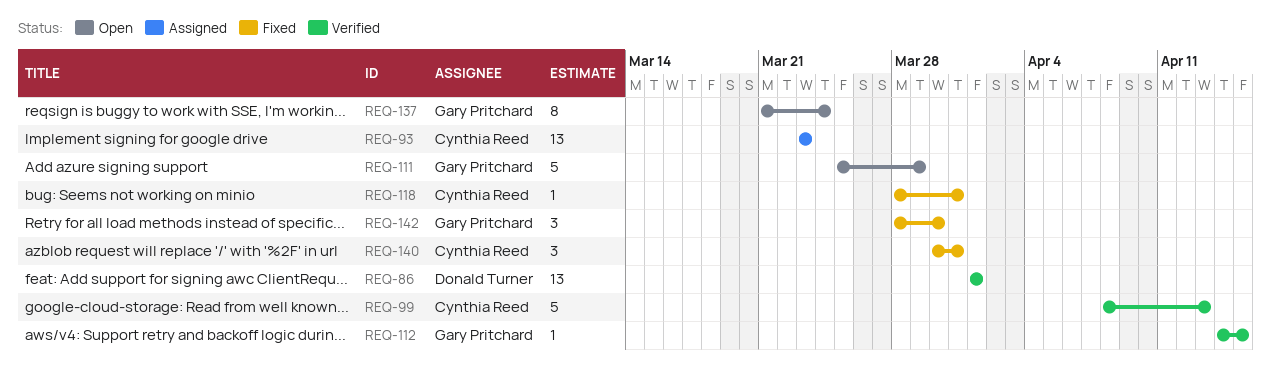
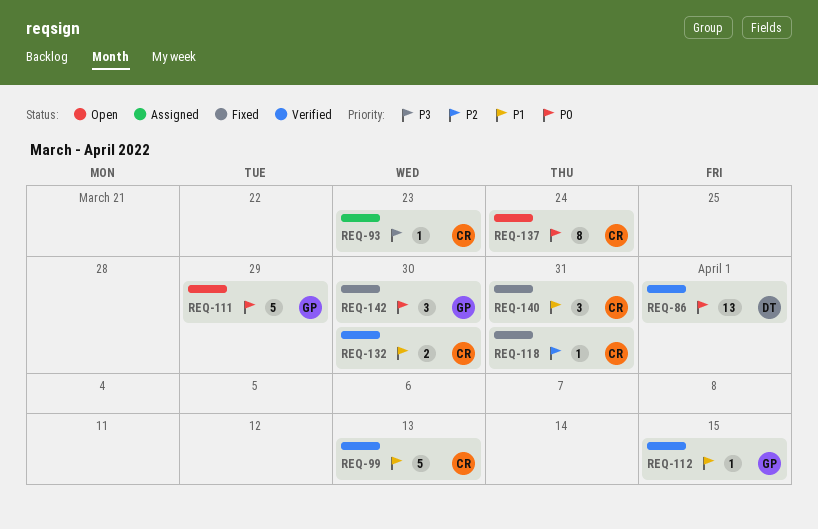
REQ-93, estimate: 13 -> 1
REQ-132: none -> present
REQ-137, owner: Gary Pritchard -> Cynthia Reed

